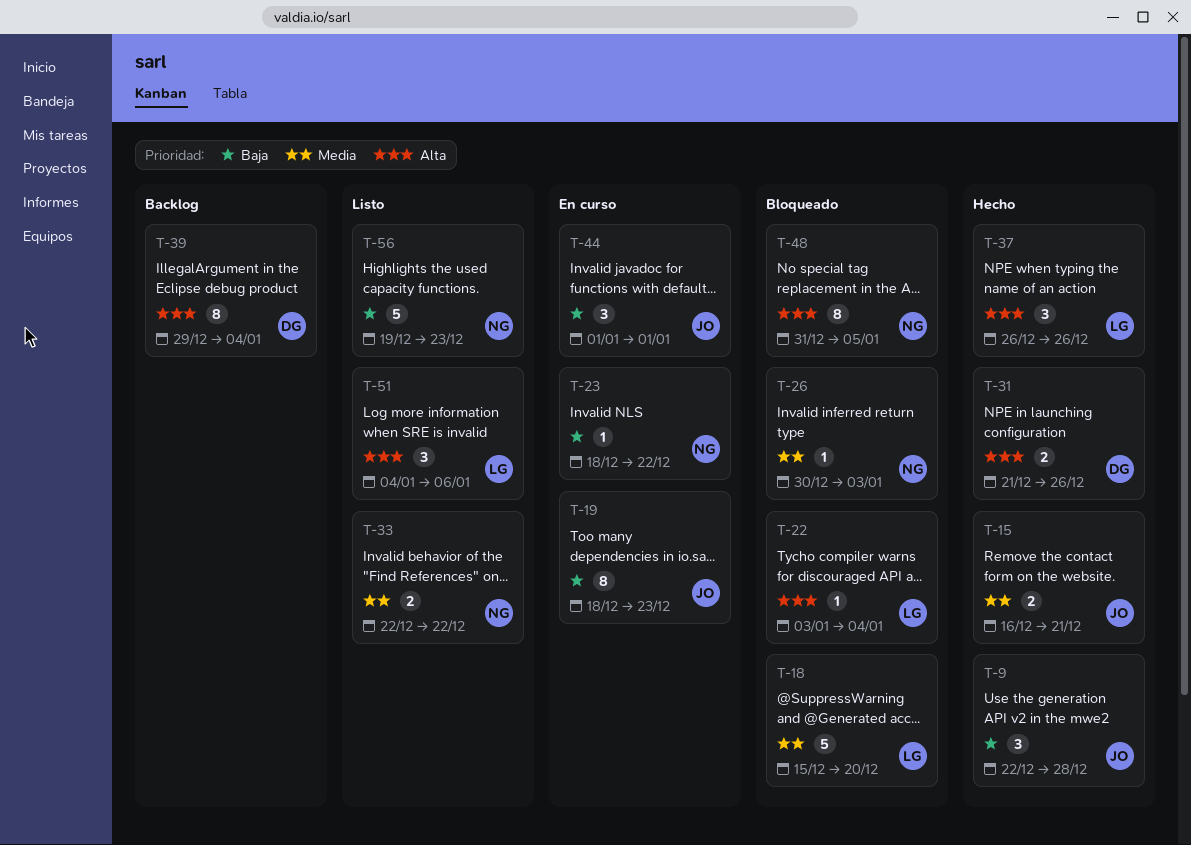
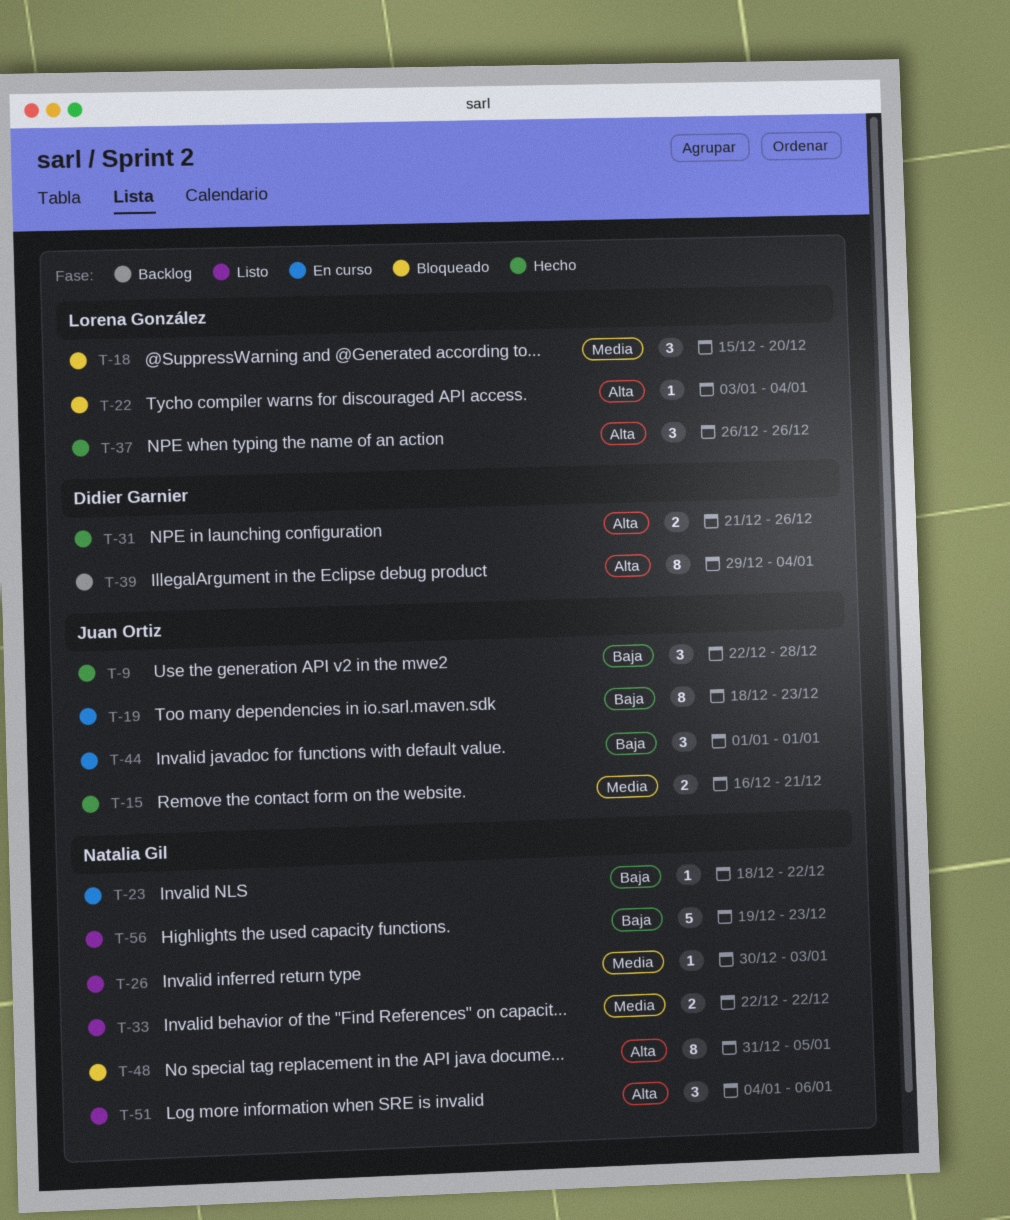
T-18, estimate: 5 -> 3
T-26, status: Bloqueado -> Listo
T-51, owner: Lorena González -> Natalia Gil

